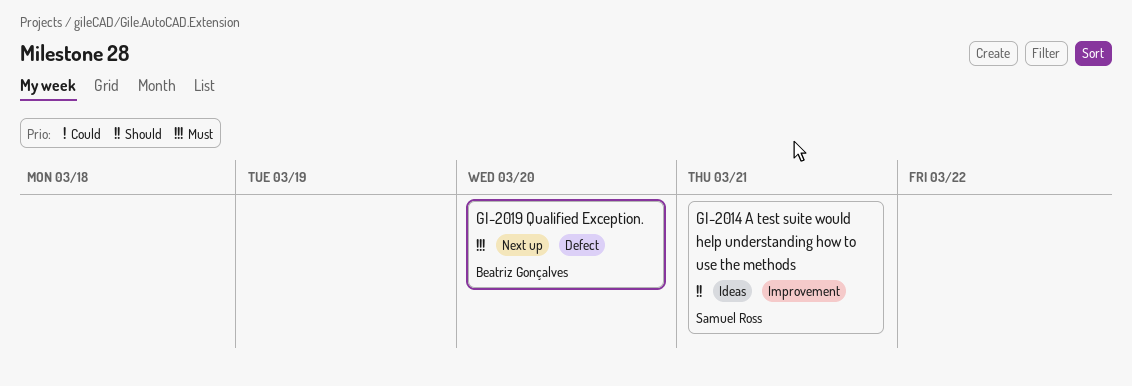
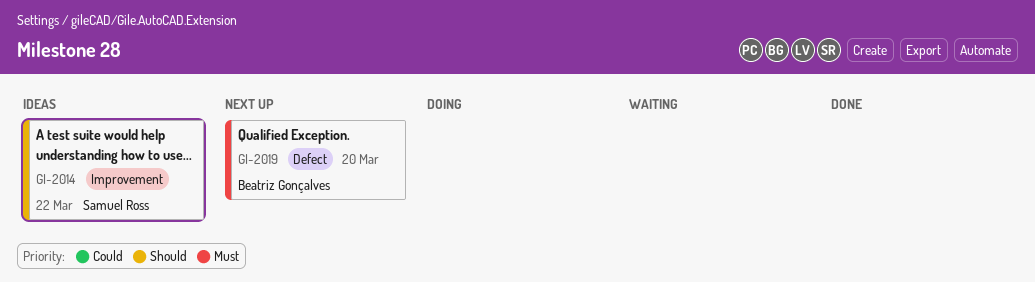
GI-2014, due: Mar 21 -> Mar 22

